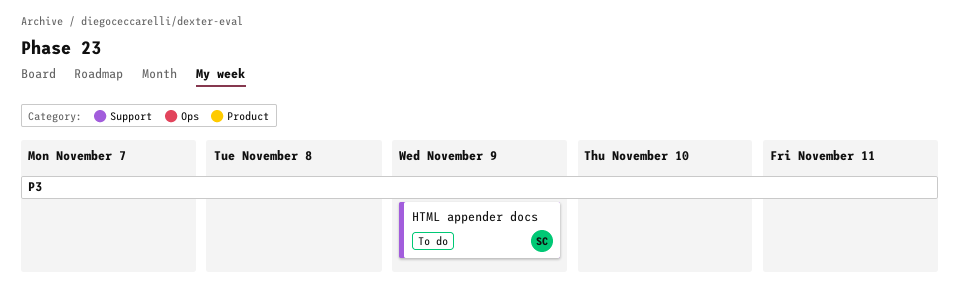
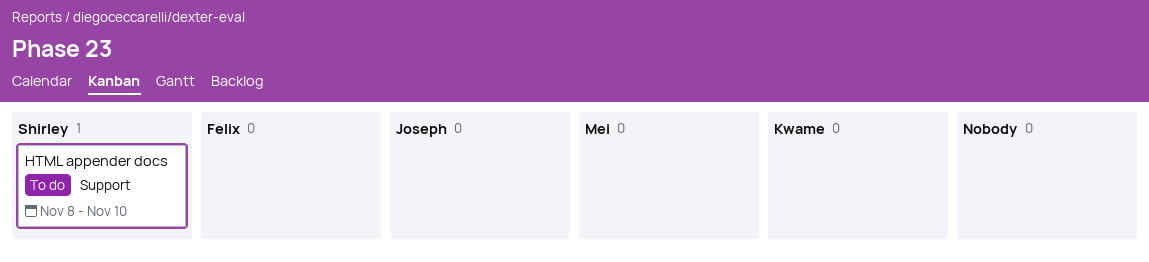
HTML appender docs, due: Nov 9 -> Nov 10

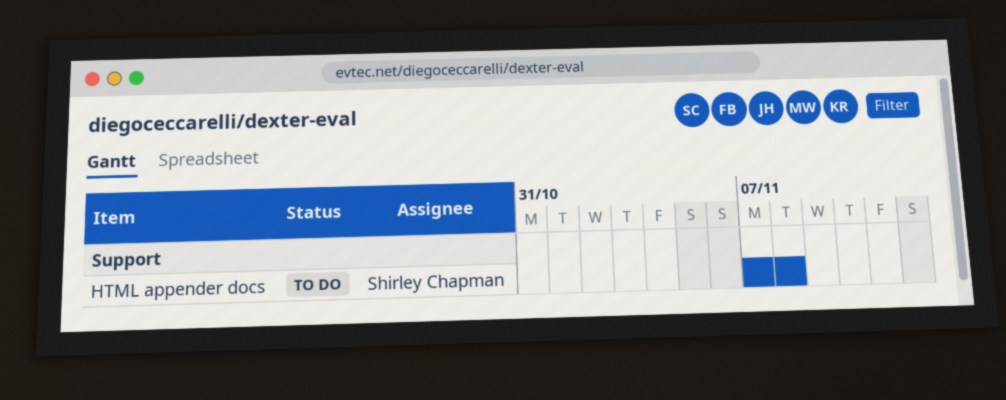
HTML appender docs, start: Nov 8 -> Nov 7
HTML appender docs, due: Nov 10 -> Nov 8

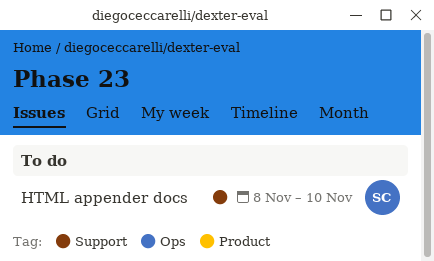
HTML appender docs, start: Nov 7 -> Nov 8
HTML appender docs, due: Nov 8 -> Nov 10

